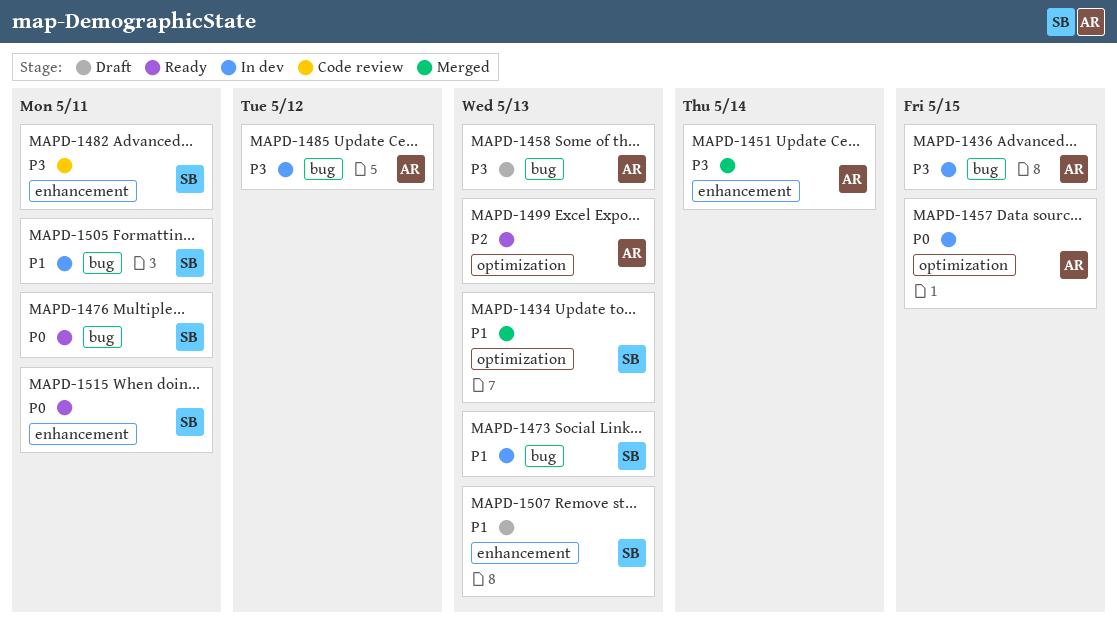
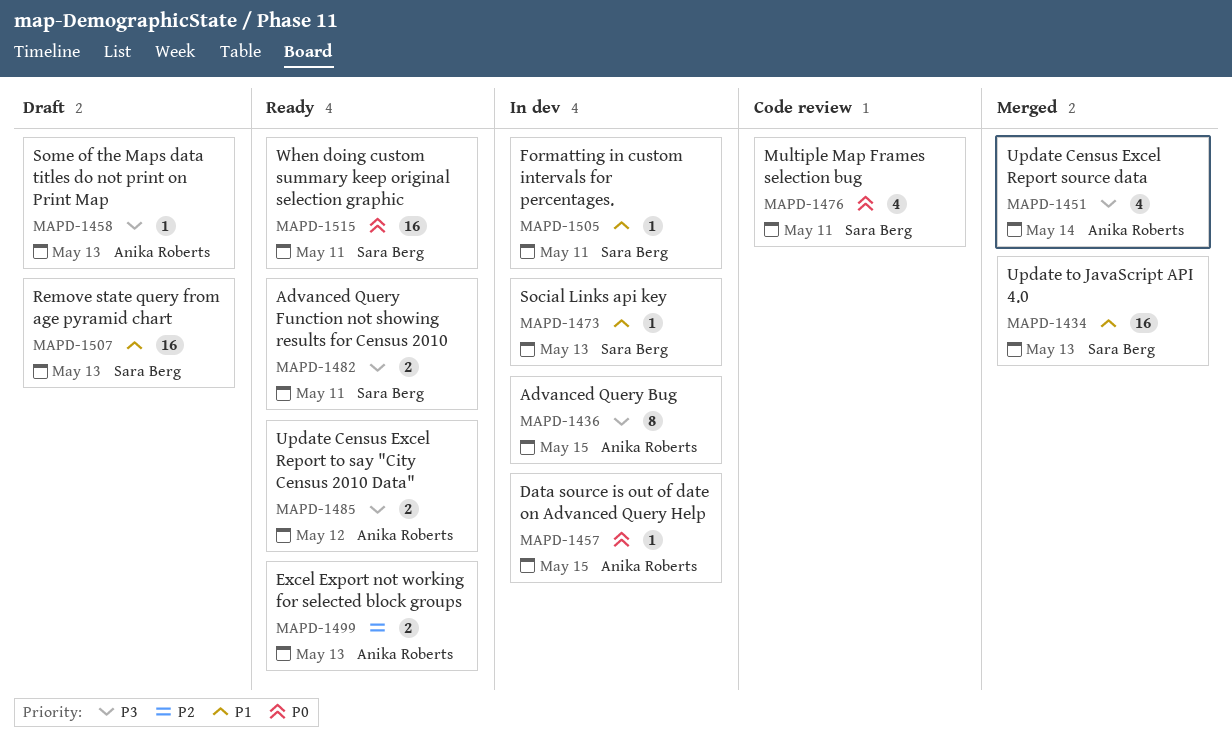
MAPD-1476, status: Ready -> Code review
MAPD-1482, status: Code review -> Ready
MAPD-1485, status: In dev -> Ready

